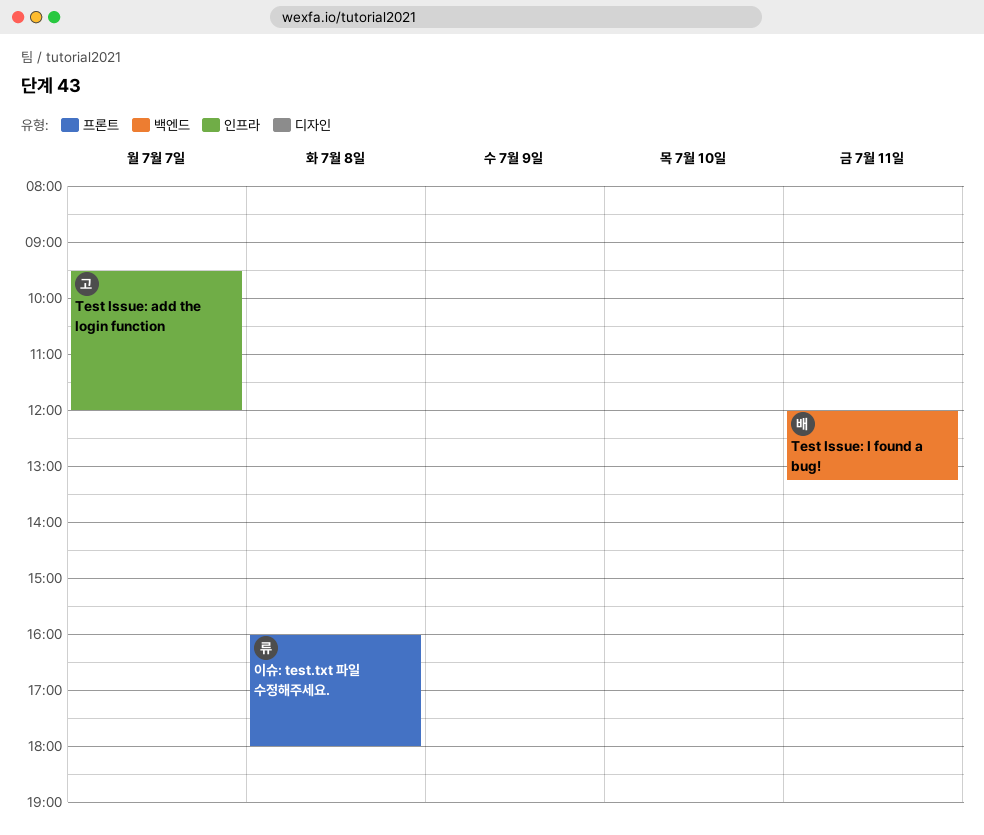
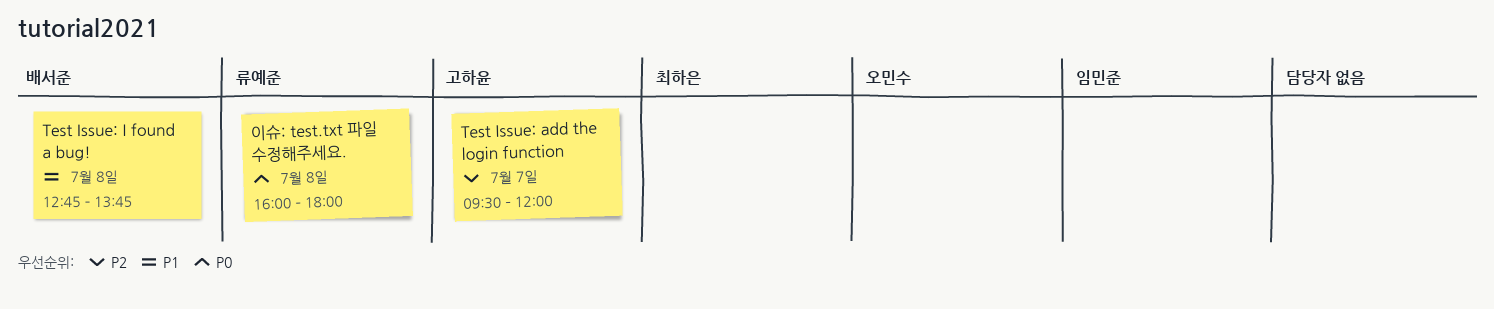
Test Issue: I found a bug!, day: Jul 11 -> Jul 8
Test Issue: I found a bug!, begins: 12:00 -> 12:45
Test Issue: I found a bug!, ends: 13:15 -> 13:45

